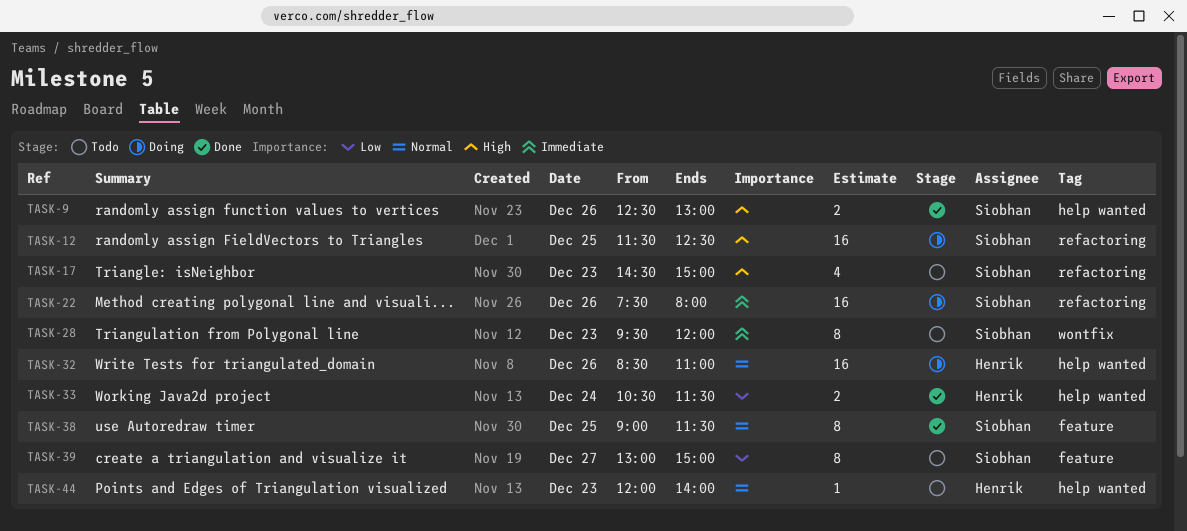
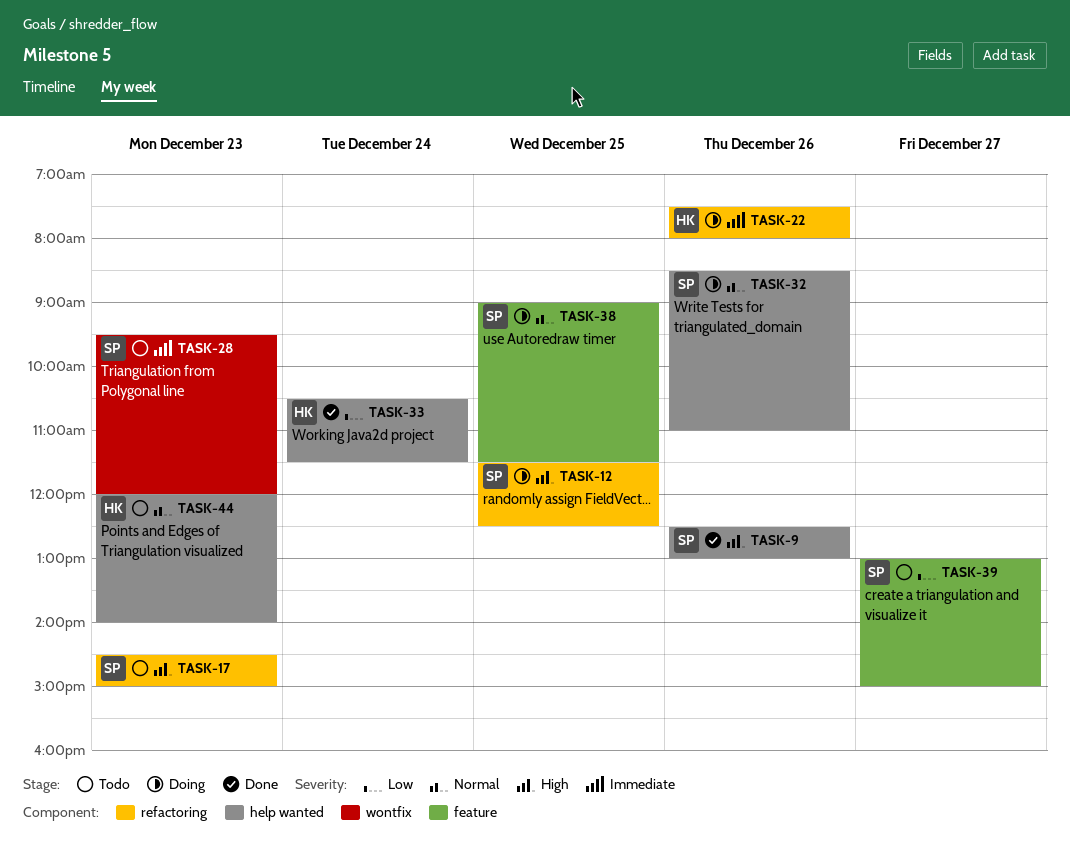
TASK-22, owner: Siobhan -> Henrik
TASK-32, owner: Henrik -> Siobhan
TASK-38, status: Done -> Doing

